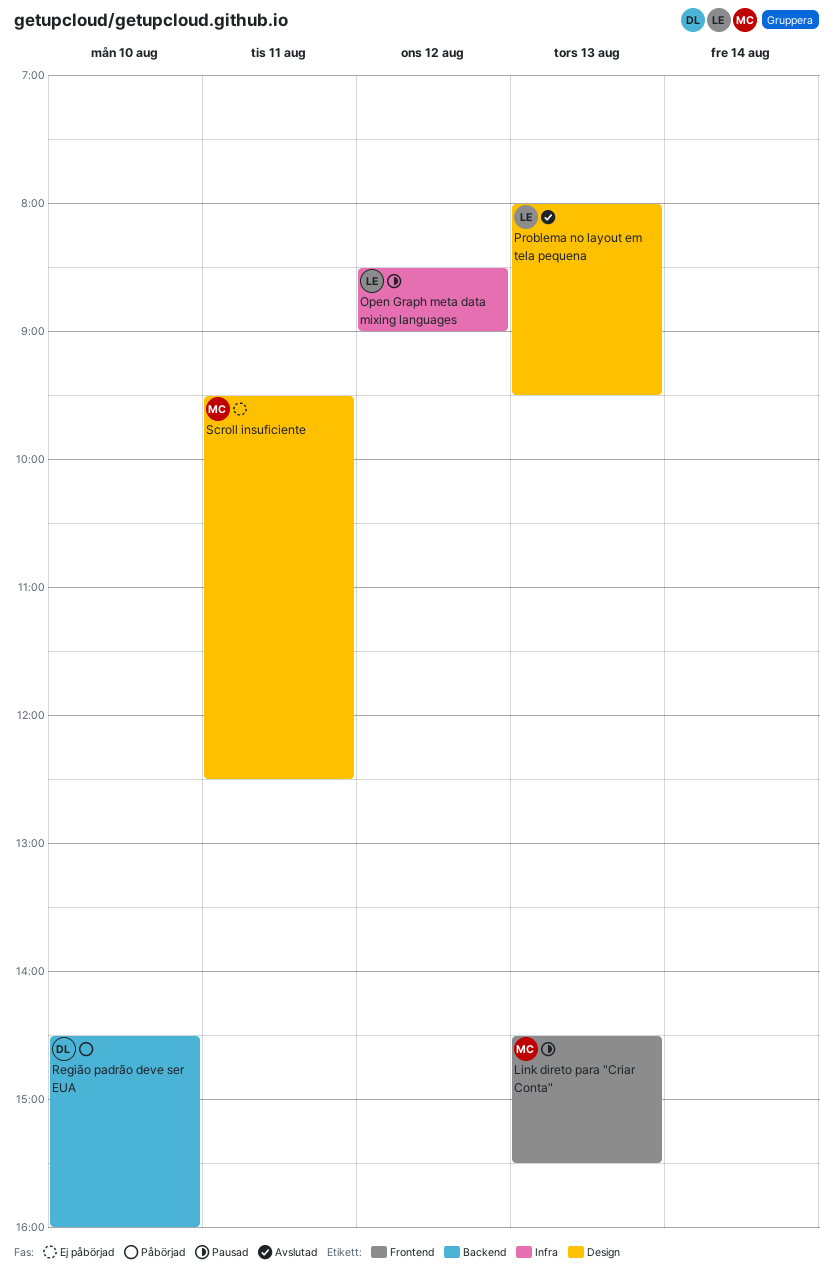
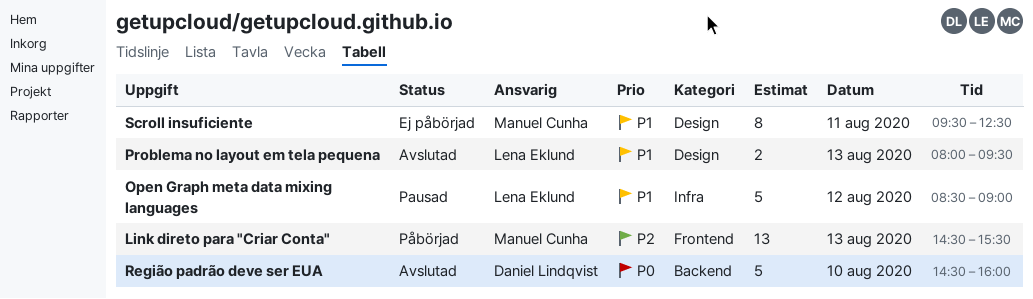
Link direto para "Criar Conta", status: Pausad -> Påbörjad
Região padrão deve ser EUA, status: Påbörjad -> Avslutad

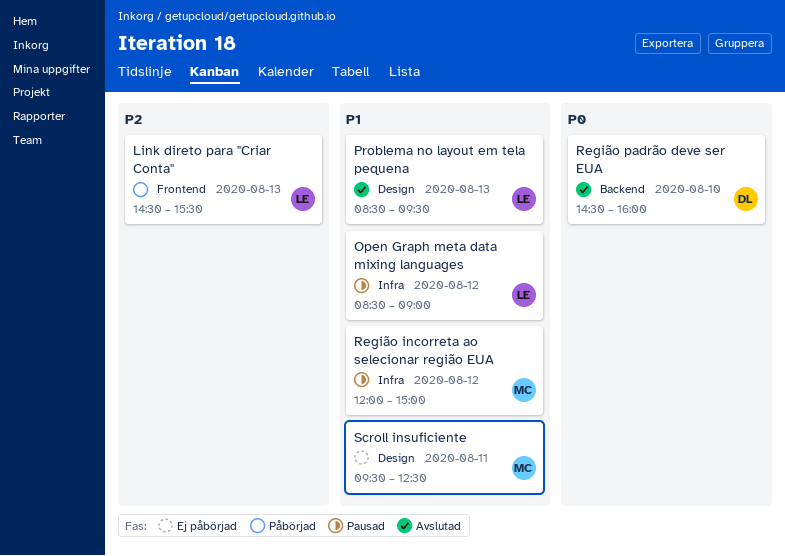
Link direto para "Criar Conta", owner: Manuel Cunha -> Lena Eklund
Problema no layout em tela pequena, begins: 08:00 -> 08:30
Região incorreta ao selecionar região EUA: none -> present

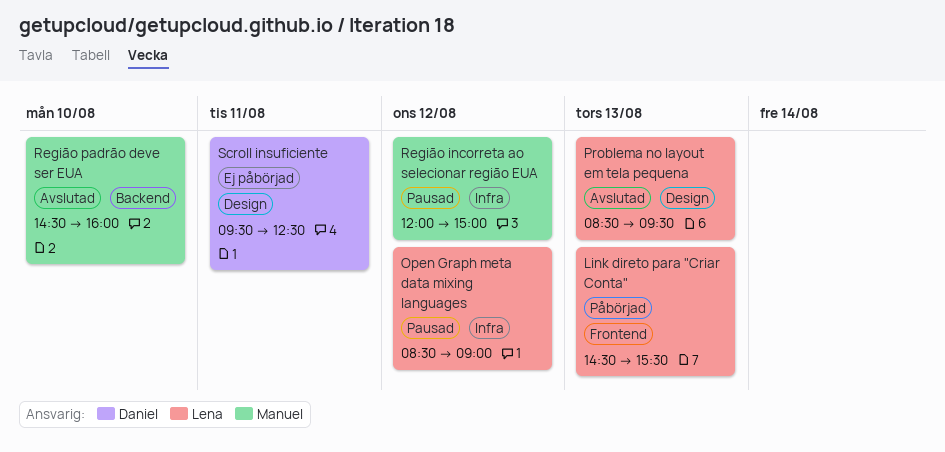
Região padrão deve ser EUA, owner: Daniel -> Manuel
Scroll insuficiente, owner: Manuel -> Daniel

